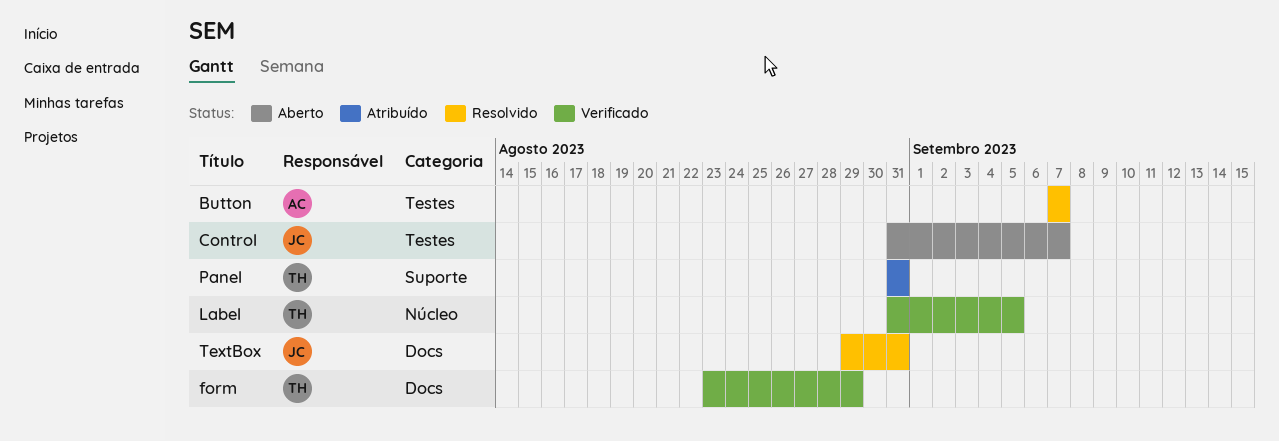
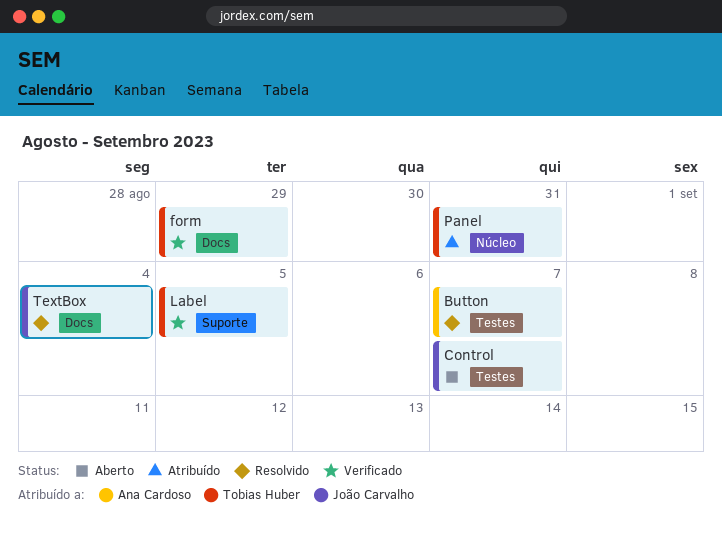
Label, label: Núcleo -> Suporte
Panel, label: Suporte -> Núcleo
TextBox, due: Aug 31 -> Sep 4

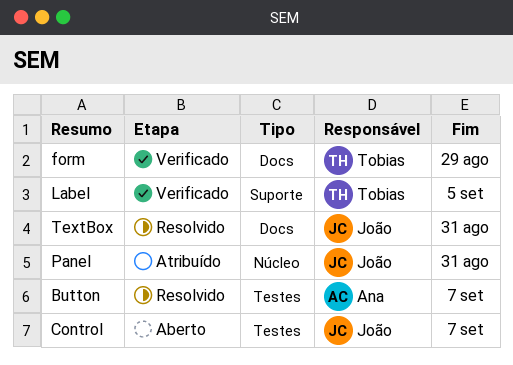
Panel, owner: Tobias Huber -> João Carvalho
TextBox, due: Sep 4 -> Aug 31

